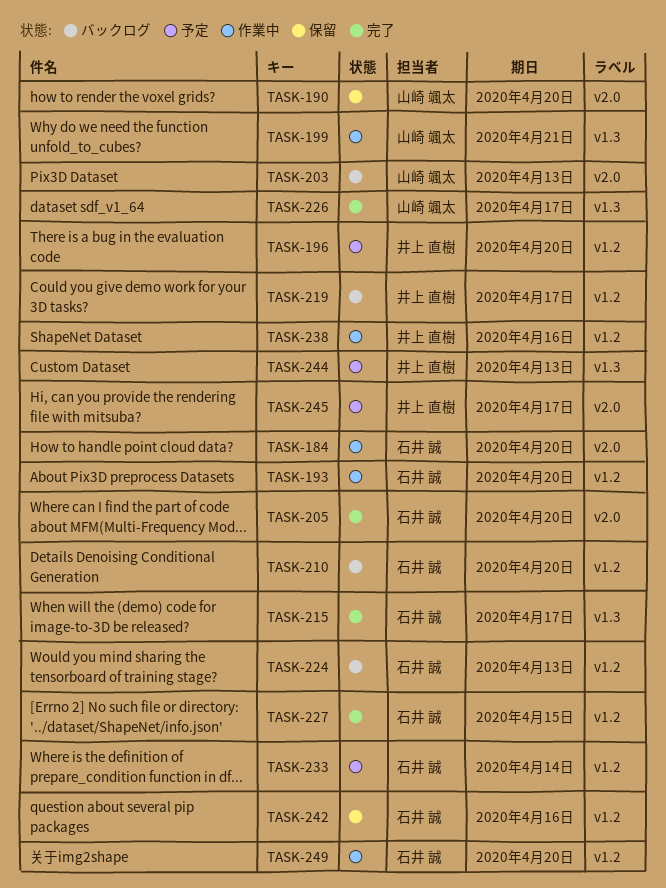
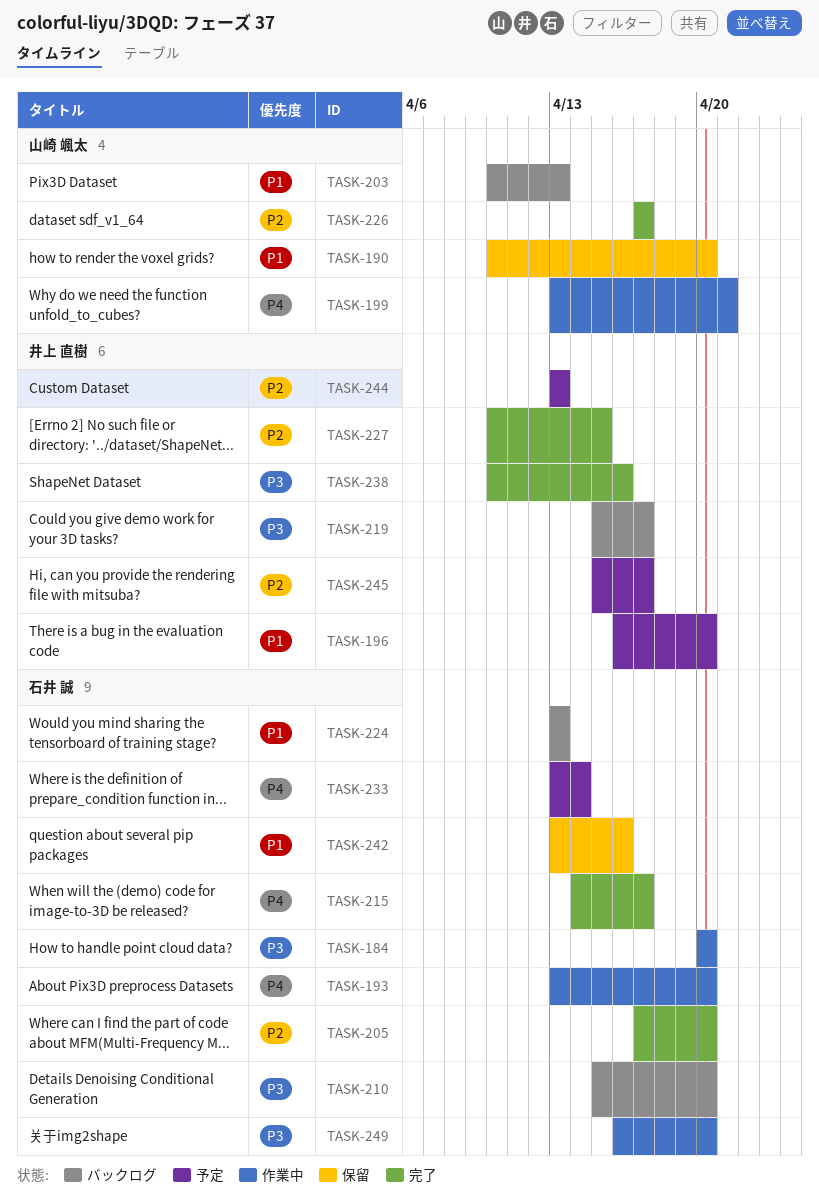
TASK-227, owner: 石井 誠 -> 井上 直樹
TASK-238, status: 作業中 -> 完了

